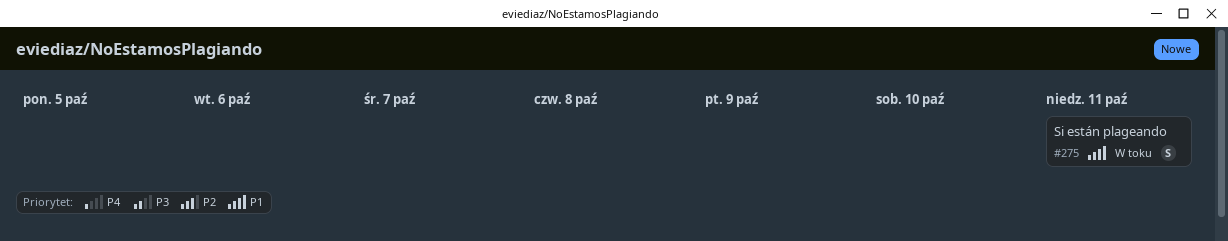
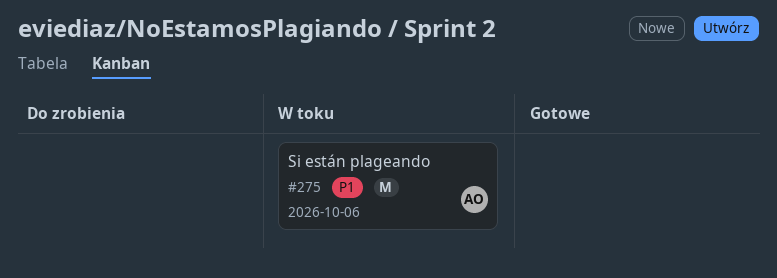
#275, estimate: S -> M
#275, due: Oct 11 -> Oct 6

